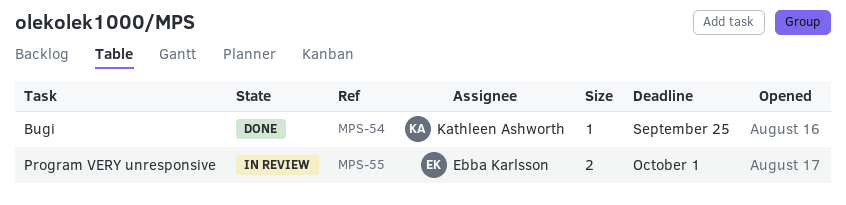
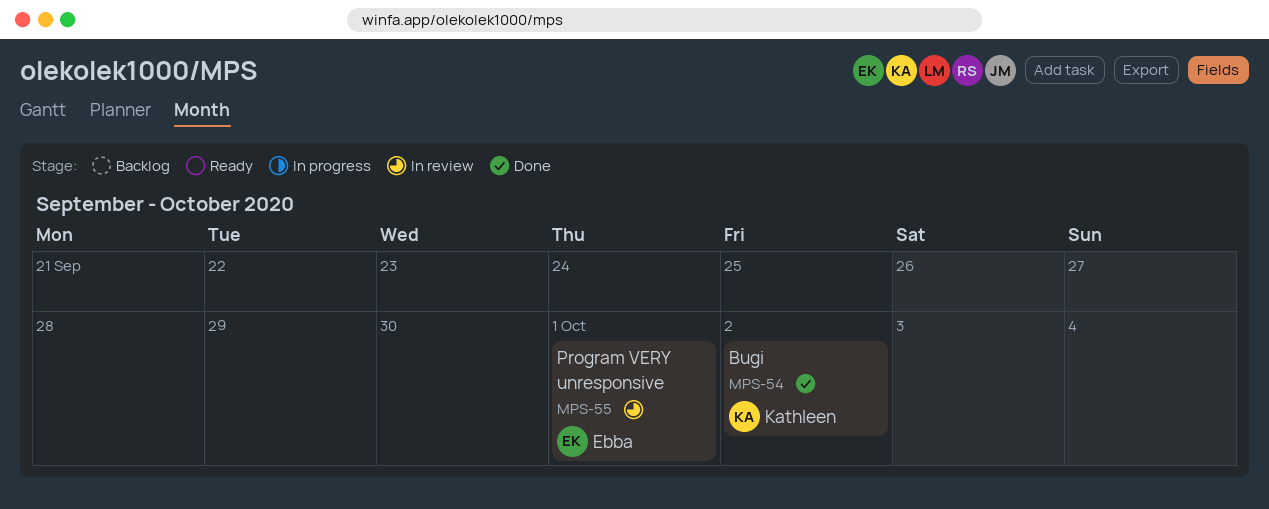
MPS-54, due: Sep 25 -> Oct 2

